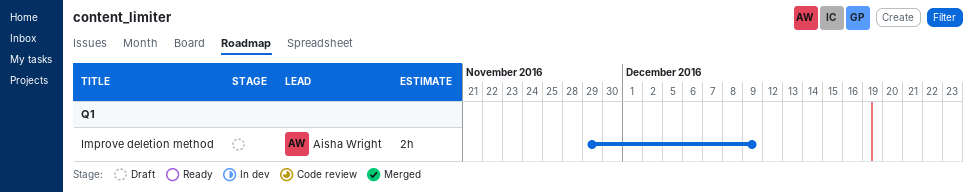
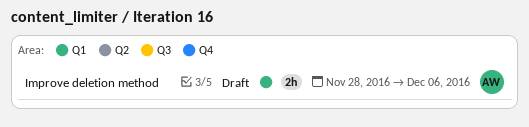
Improve deletion method, start: Nov 29 -> Nov 28
Improve deletion method, due: Dec 9 -> Dec 6

